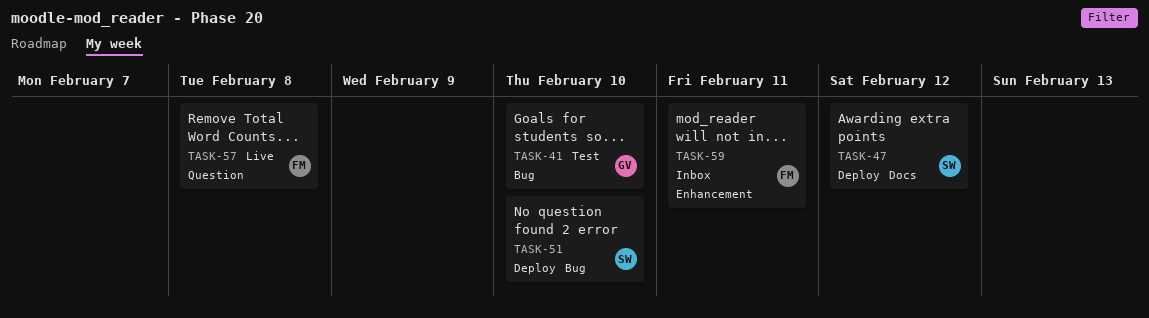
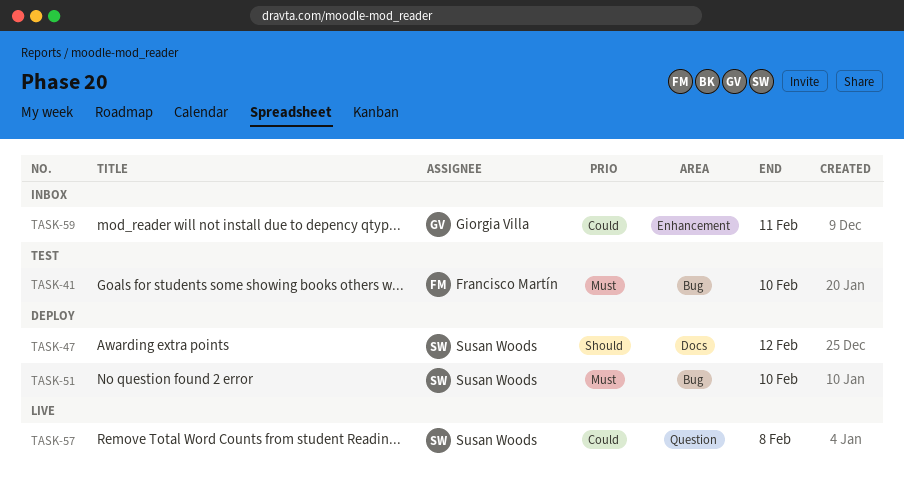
TASK-41, owner: Giorgia Villa -> Francisco Martín
TASK-57, owner: Francisco Martín -> Susan Woods
TASK-59, owner: Francisco Martín -> Giorgia Villa

